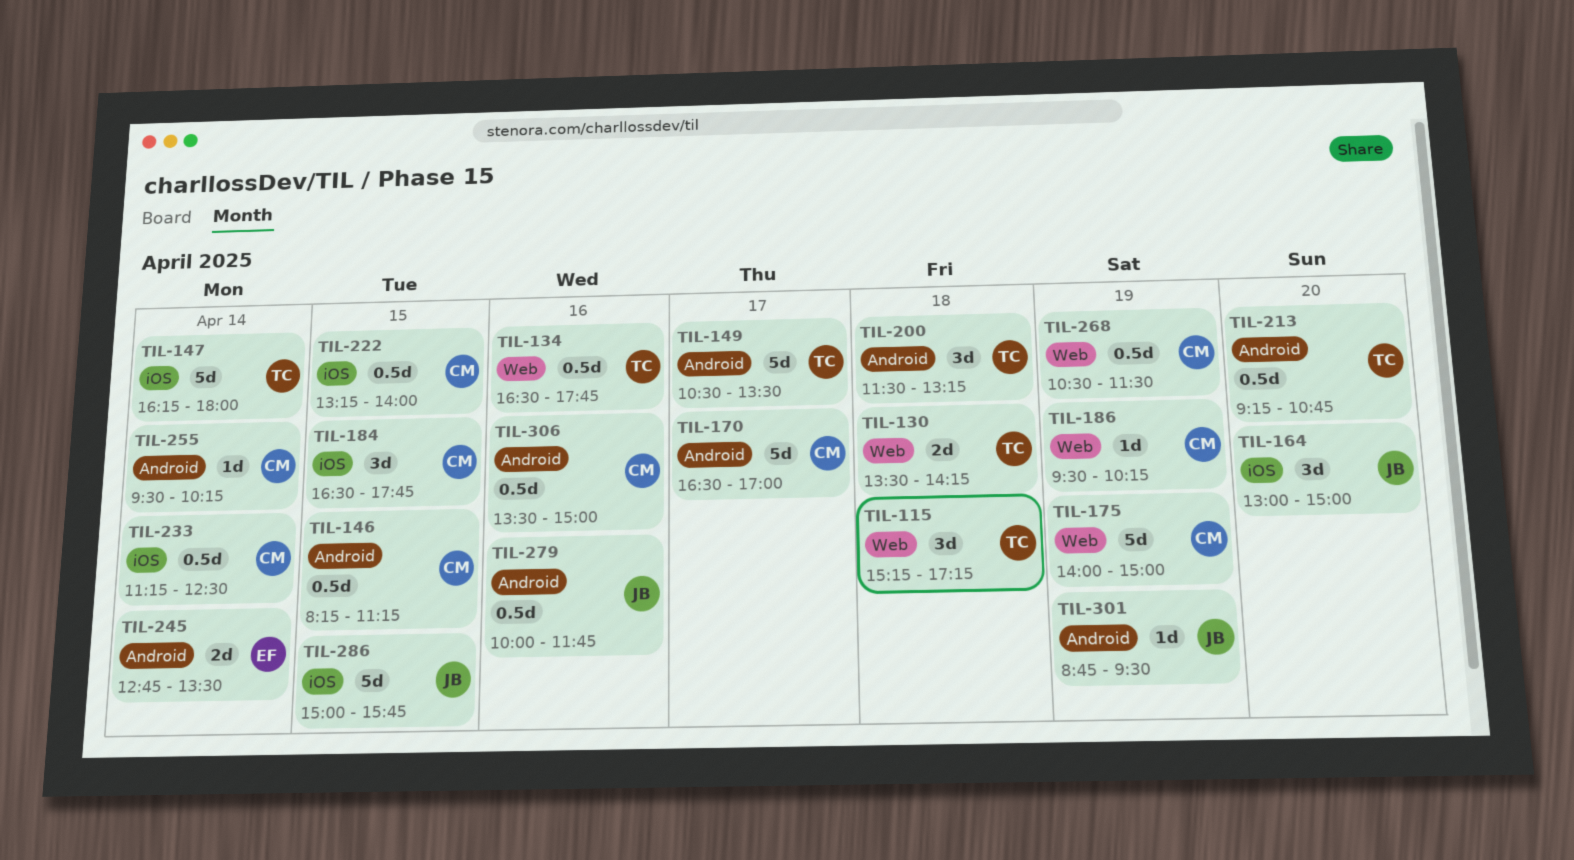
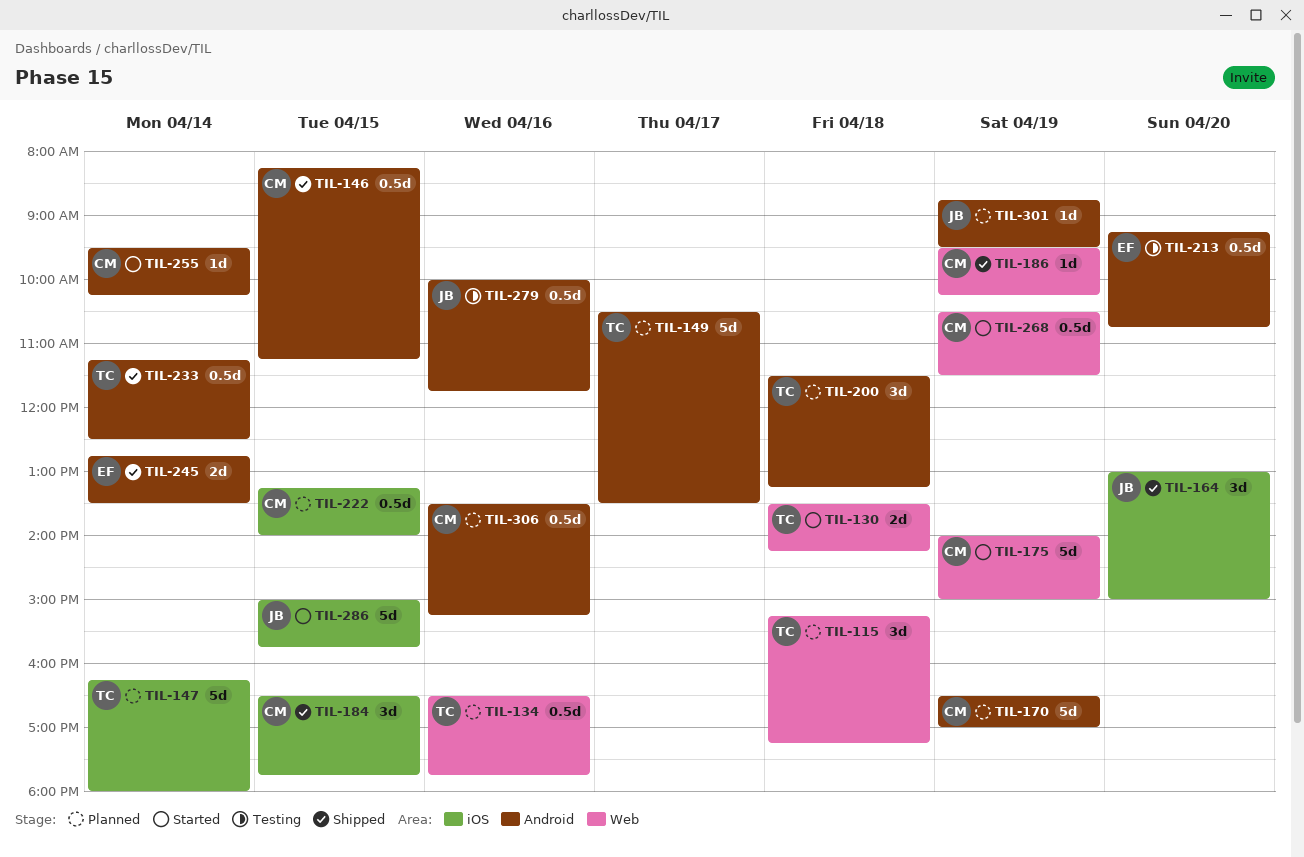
TIL-170, day: Apr 17 -> Apr 19
TIL-213, owner: TC -> EF
TIL-233, owner: CM -> TC
TIL-233, label: iOS -> Android
TIL-306, ends: 15:00 -> 15:15

